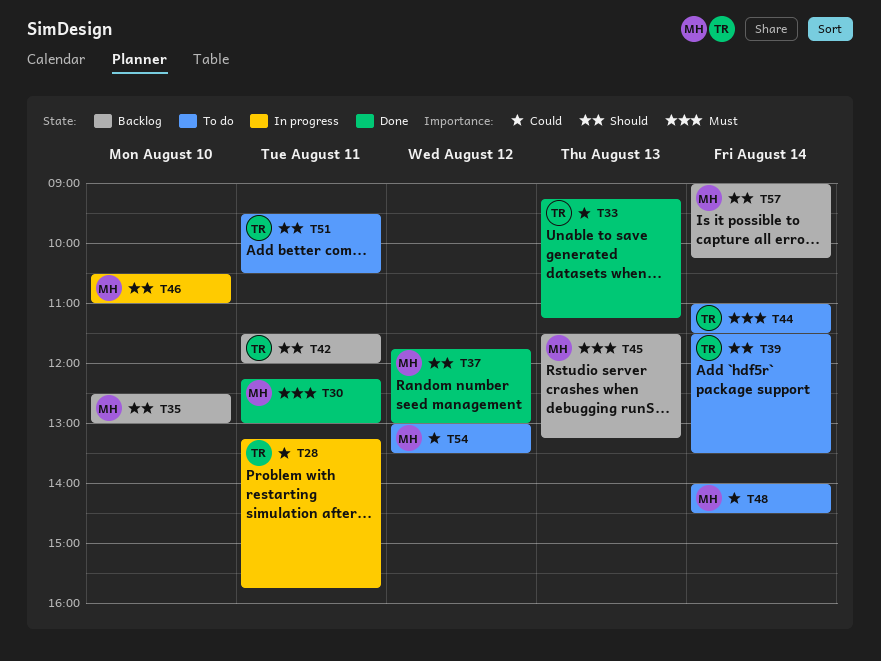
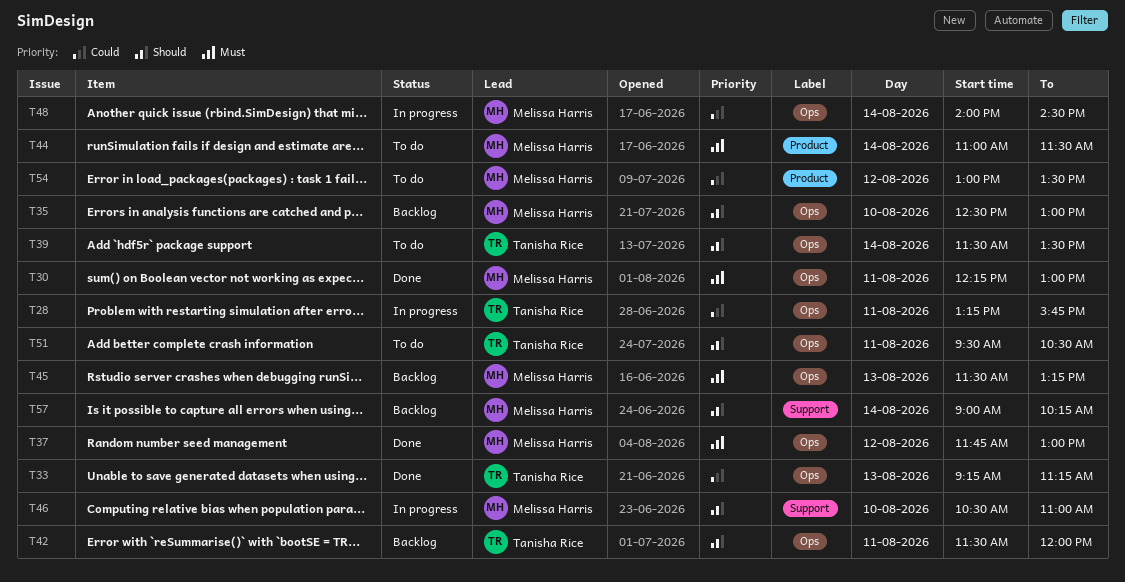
T37, priority: Should -> Must
T44, owner: Tanisha Rice -> Melissa Harris
T48, status: To do -> In progress

